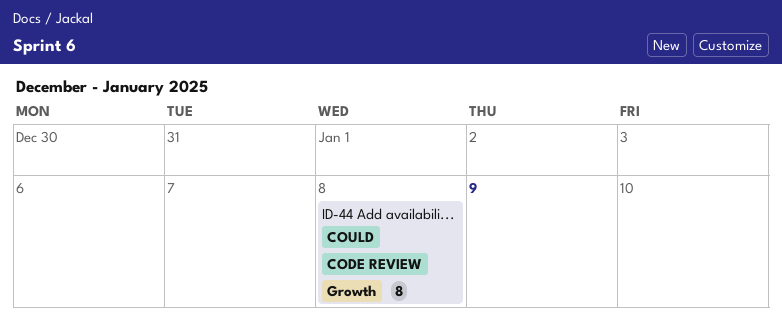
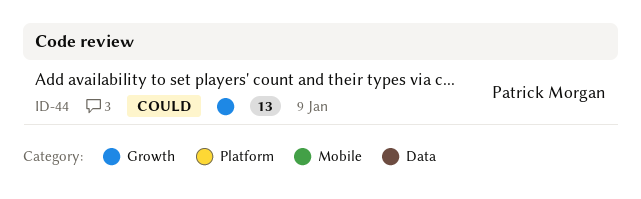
ID-44, estimate: 8 -> 13
ID-44, due: Jan 8 -> Jan 9

